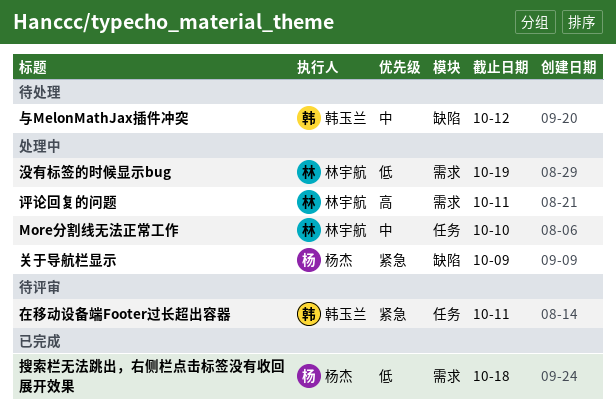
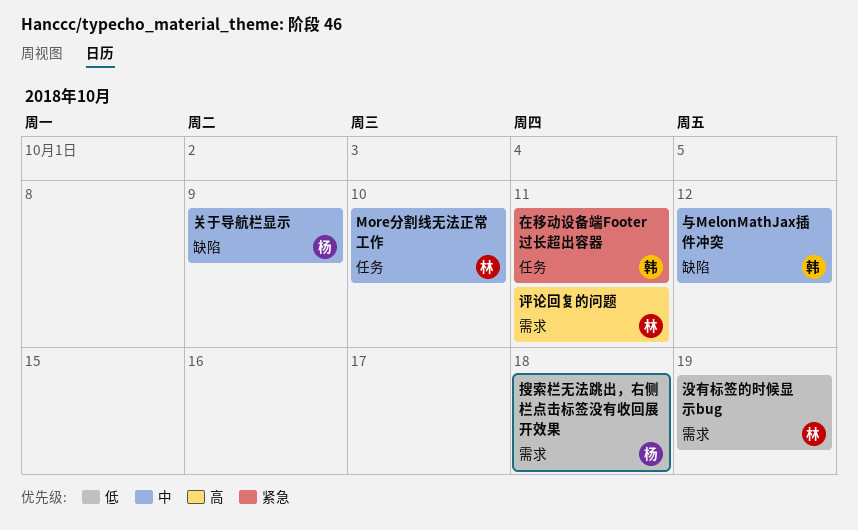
关于导航栏显示, priority: 紧急 -> 中

